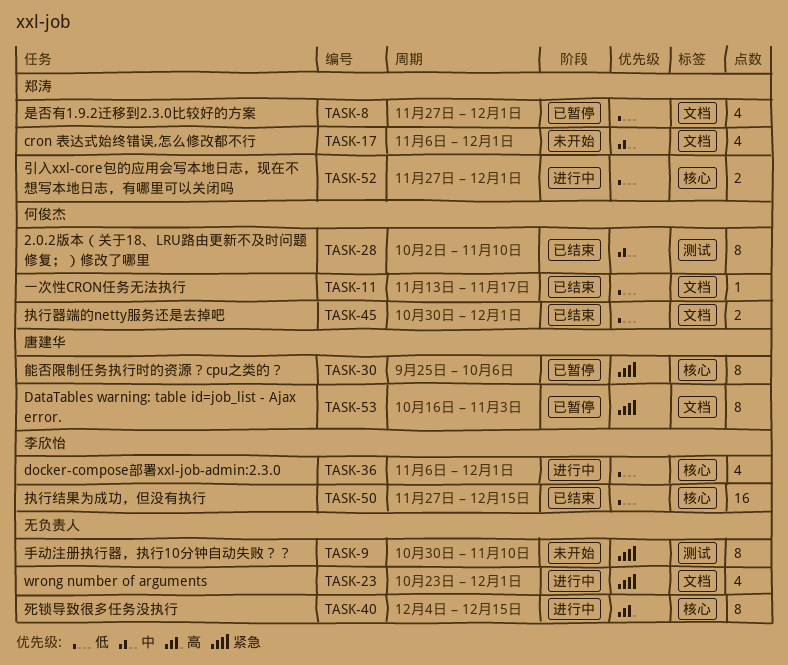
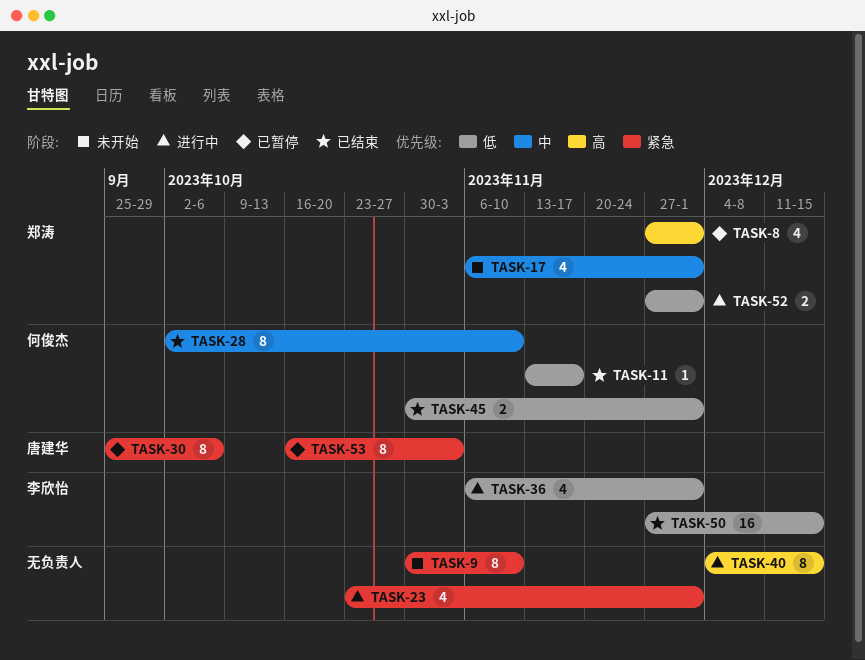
TASK-8, priority: 低 -> 高

